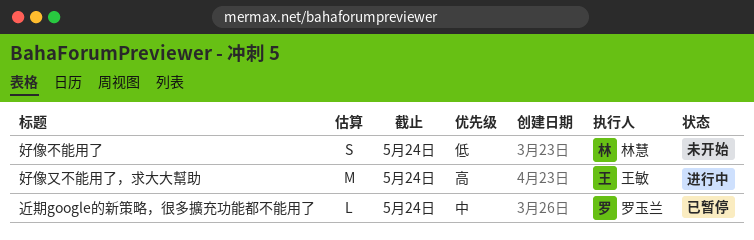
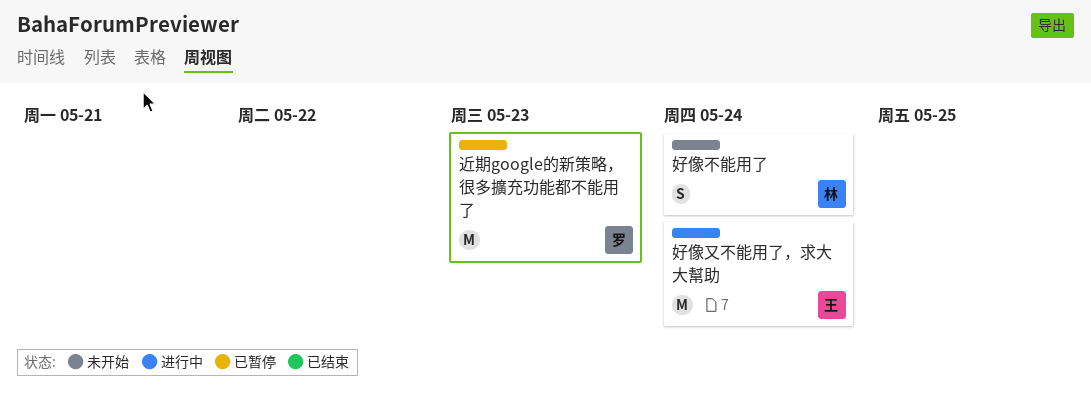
近期google的新策略，很多擴充功能都不能用了, estimate: L -> M
近期google的新策略，很多擴充功能都不能用了, due: May 24 -> May 23

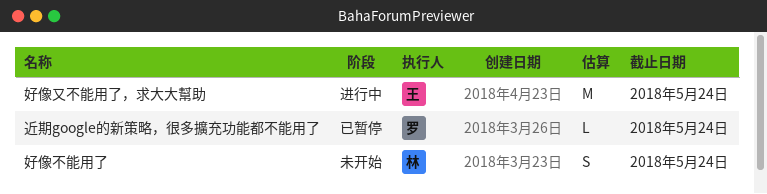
近期google的新策略，很多擴充功能都不能用了, estimate: M -> L
近期google的新策略，很多擴充功能都不能用了, due: May 23 -> May 24

